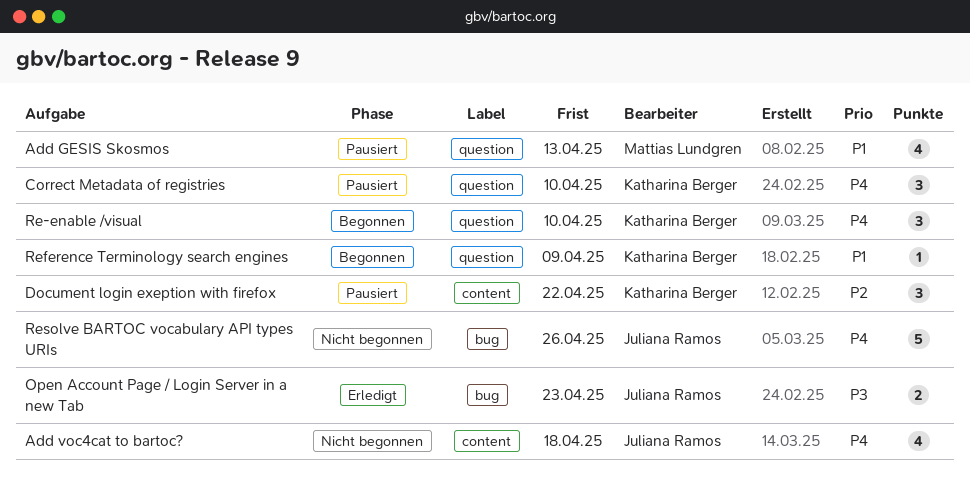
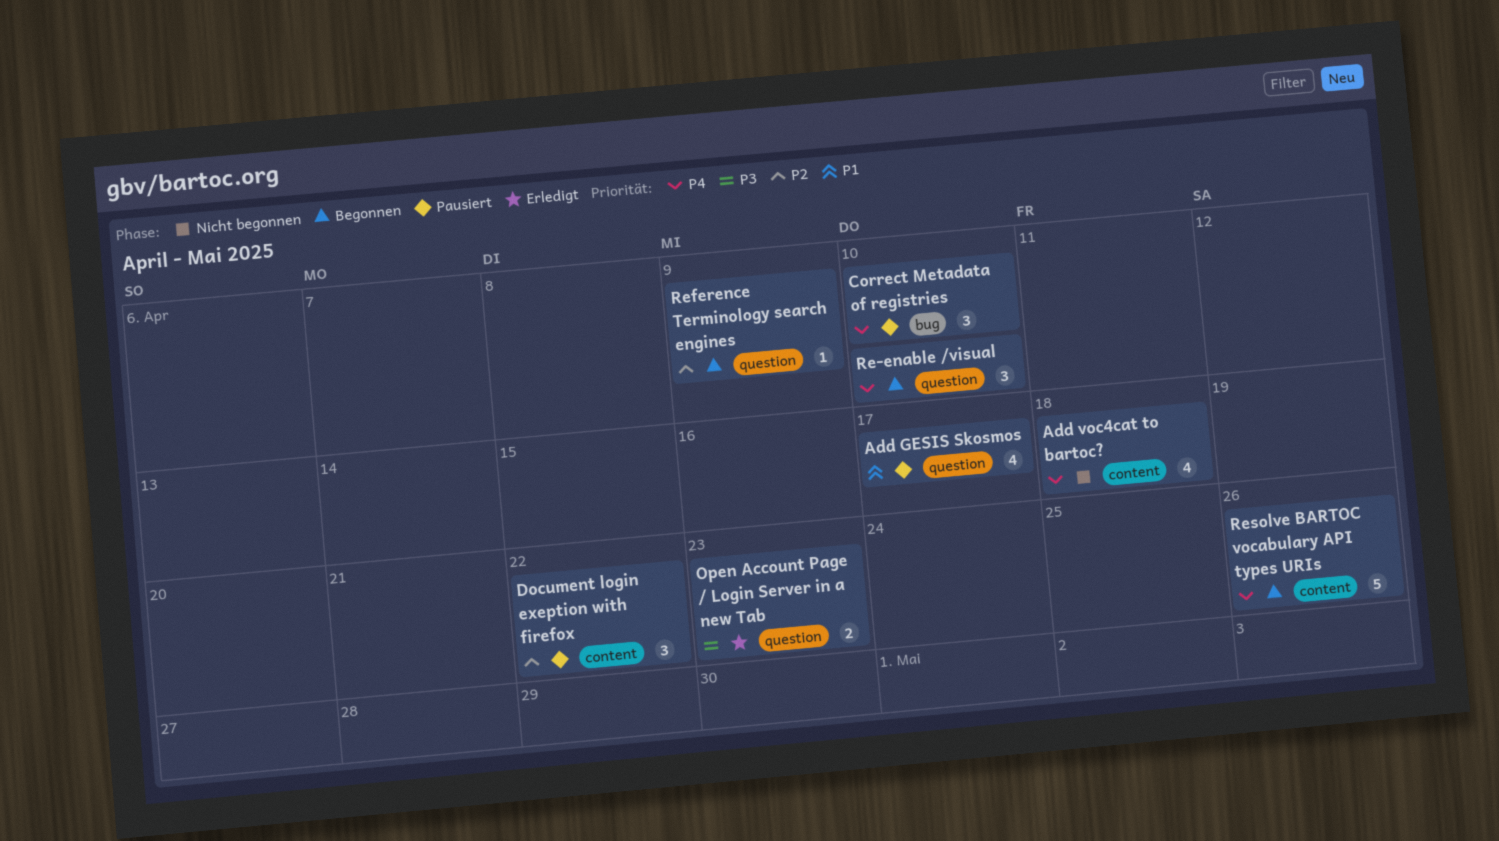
Add GESIS Skosmos, due: Apr 13 -> Apr 17
Correct Metadata of registries, label: question -> bug
Open Account Page / Login Server in a new Tab, label: bug -> question
Reference Terminology search engines, priority: P1 -> P2
Resolve BARTOC vocabulary API types URIs, status: Nicht begonnen -> Begonnen
Resolve BARTOC vocabulary API types URIs, label: bug -> content

